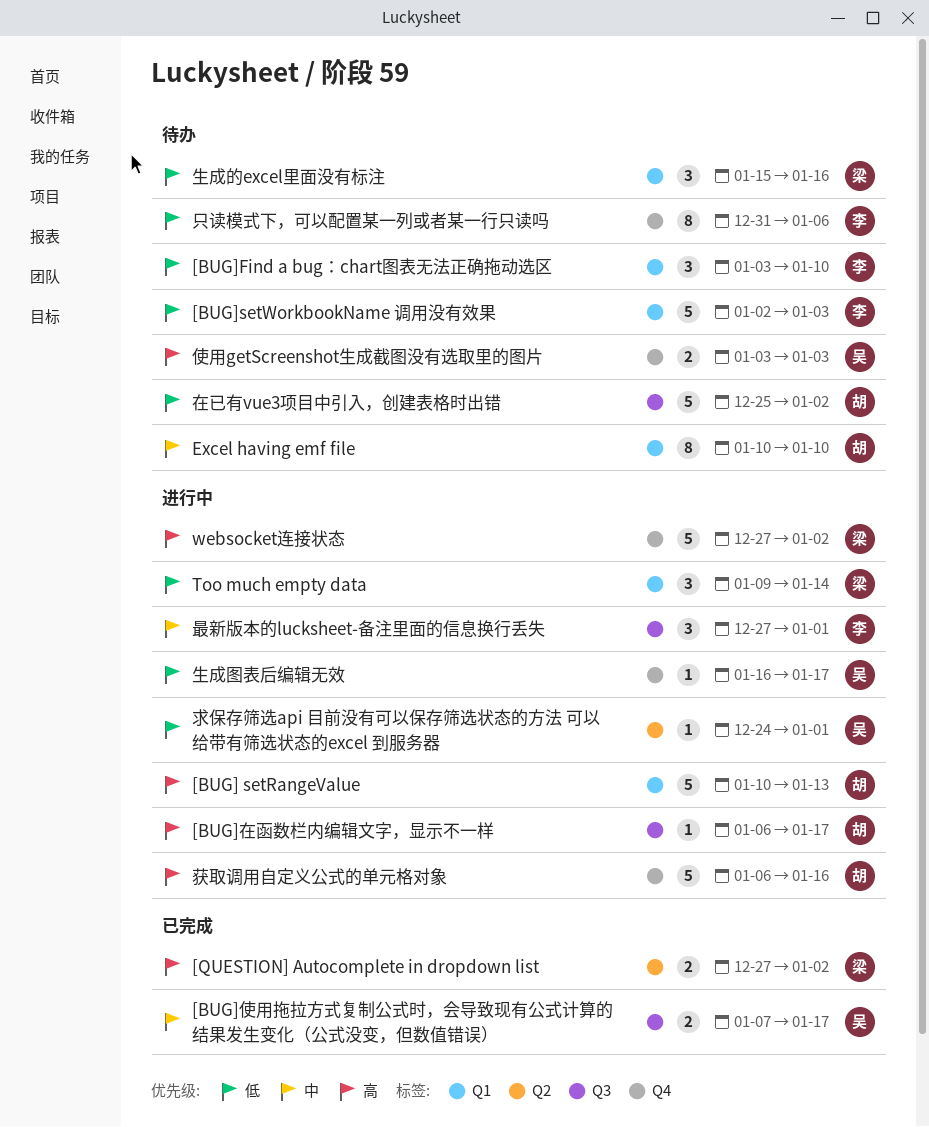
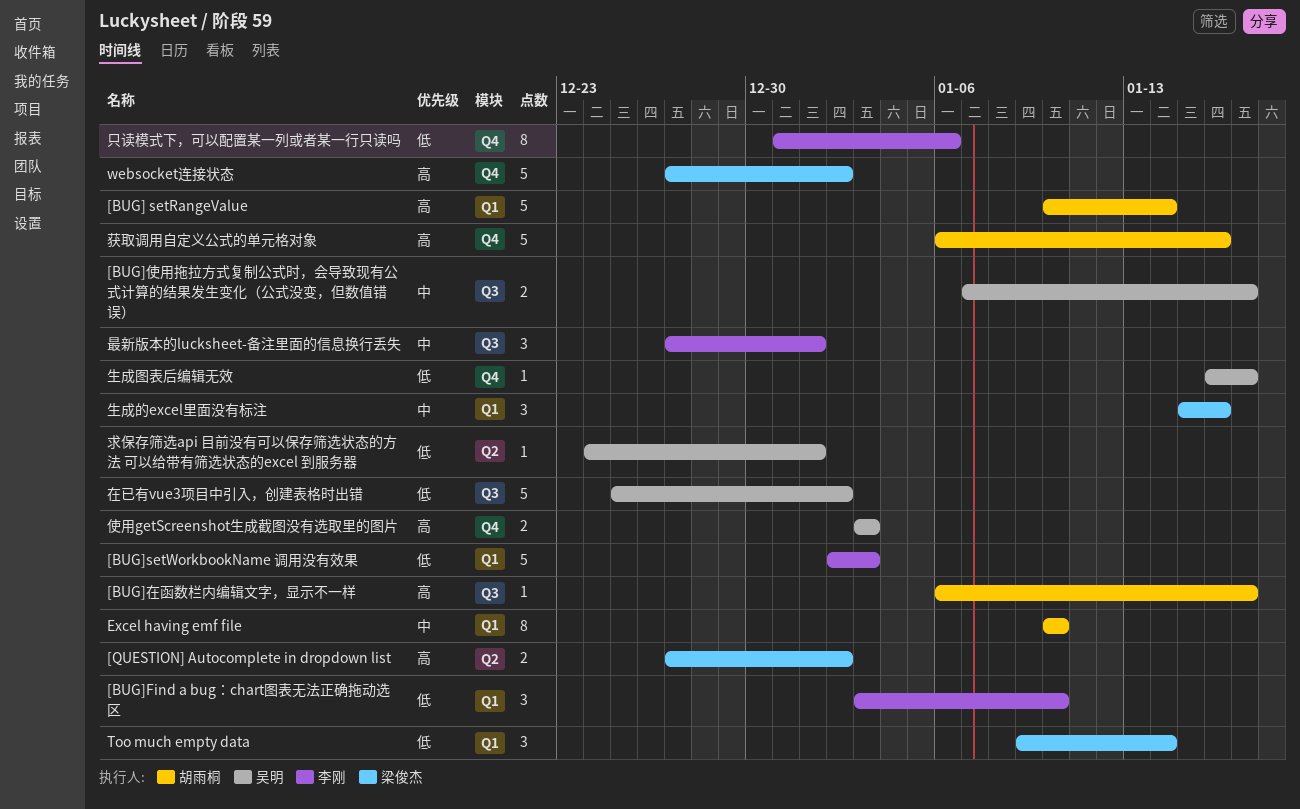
[BUG] setRangeValue, due: Jan 13 -> Jan 14
在已有vue3项目中引入，创建表格时出错, owner: 胡雨桐 -> 吴明
生成的excel里面没有标注, priority: 低 -> 中

